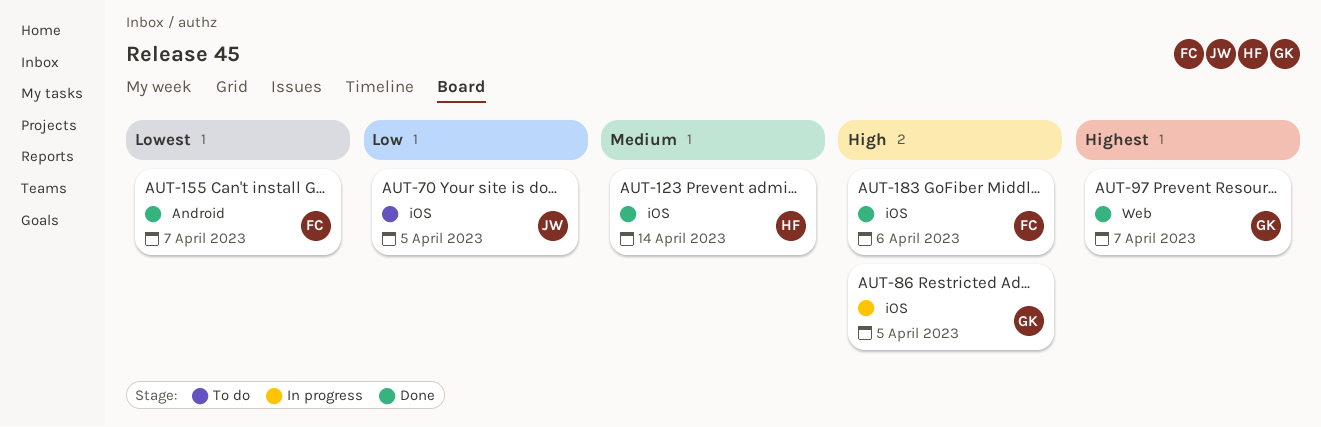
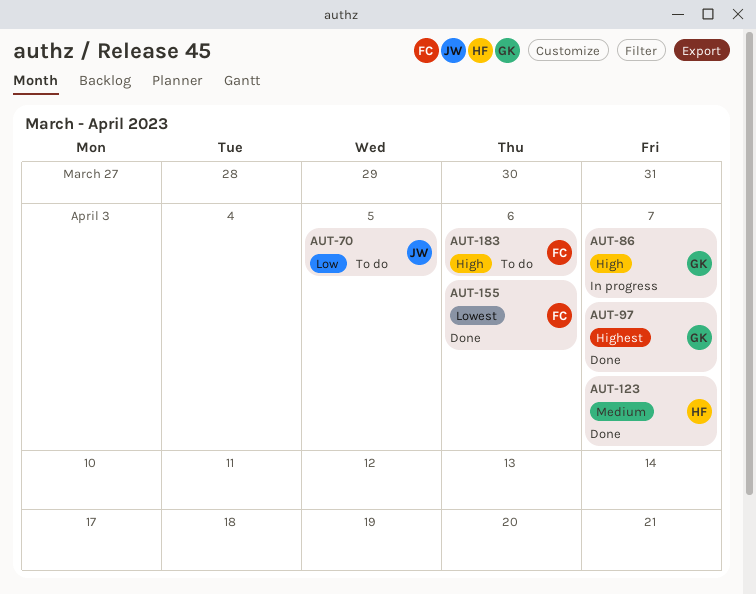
AUT-86, due: Apr 5 -> Apr 7
AUT-123, due: Apr 14 -> Apr 7
AUT-155, due: Apr 7 -> Apr 6
AUT-183, status: Done -> To do

